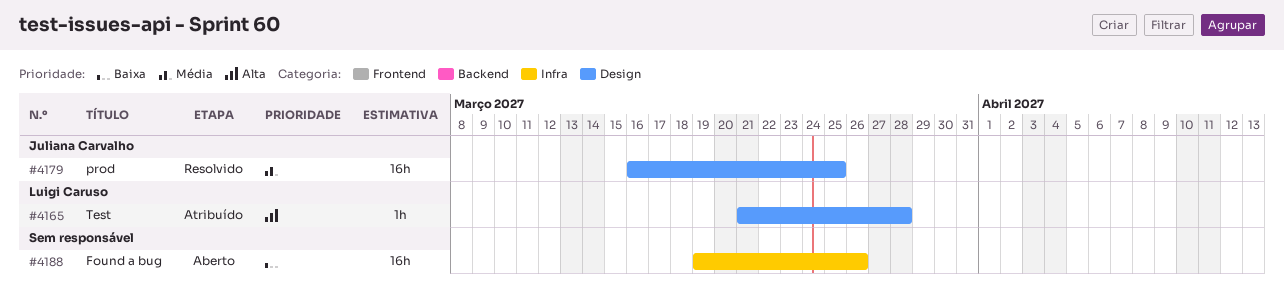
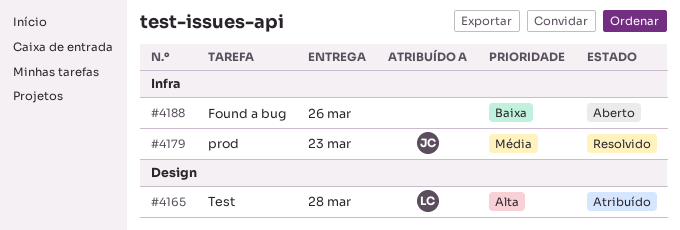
#4179, label: Design -> Infra
#4179, due: Mar 25 -> Mar 23

